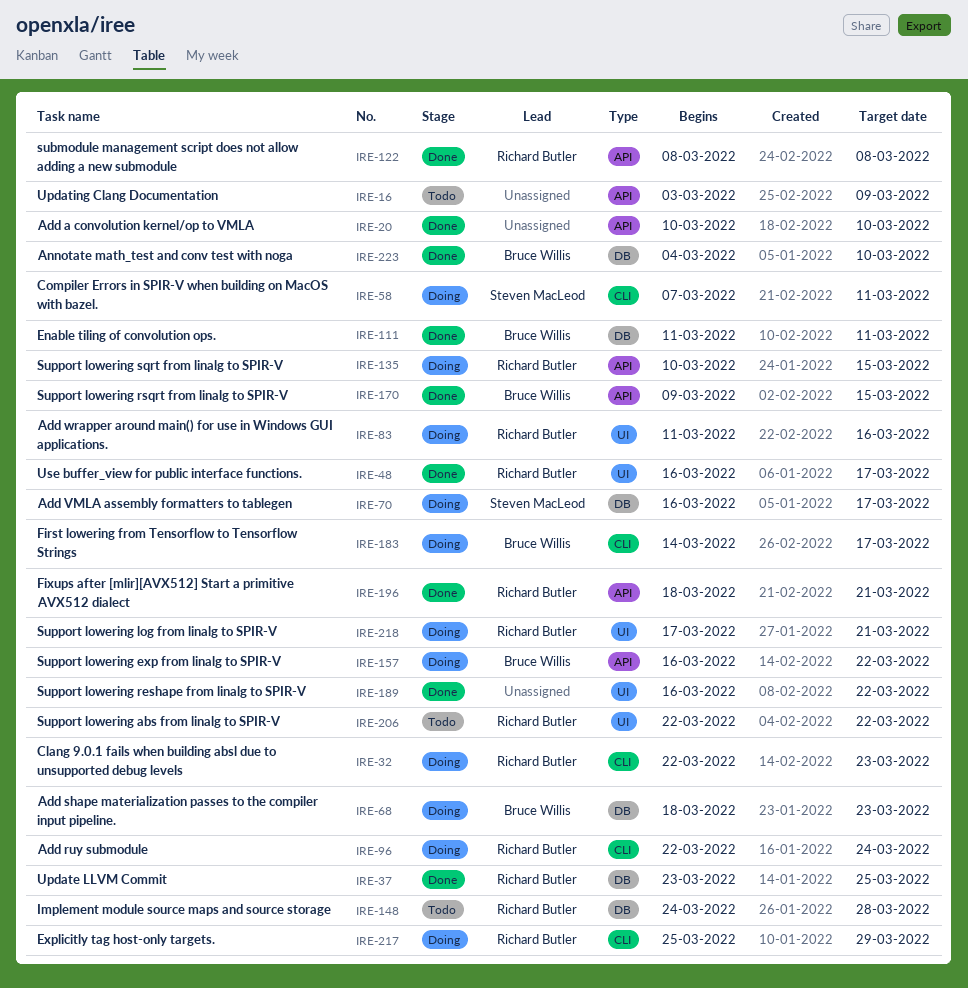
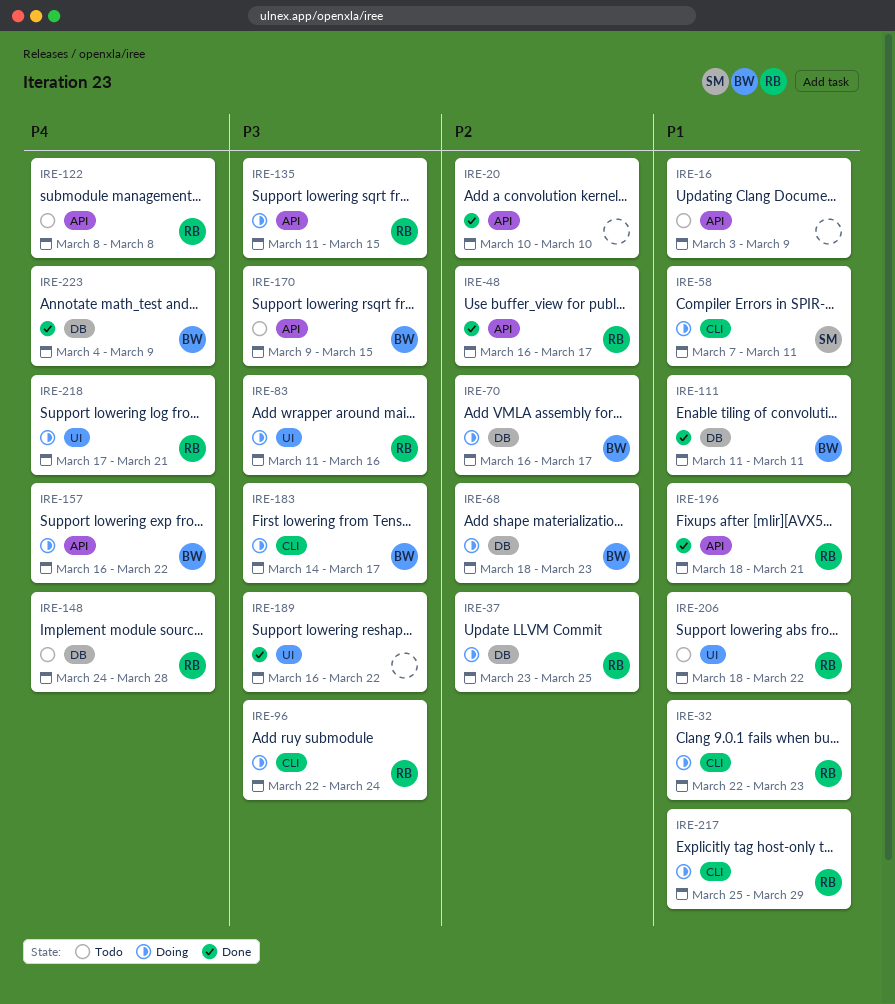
IRE-37, status: Done -> Doing
IRE-48, label: UI -> API
IRE-70, owner: Steven MacLeod -> Bruce Willis
IRE-122, status: Done -> Todo
IRE-135, start: Mar 10 -> Mar 11
IRE-170, status: Done -> Todo
IRE-206, start: Mar 22 -> Mar 18
IRE-223, due: Mar 10 -> Mar 9

